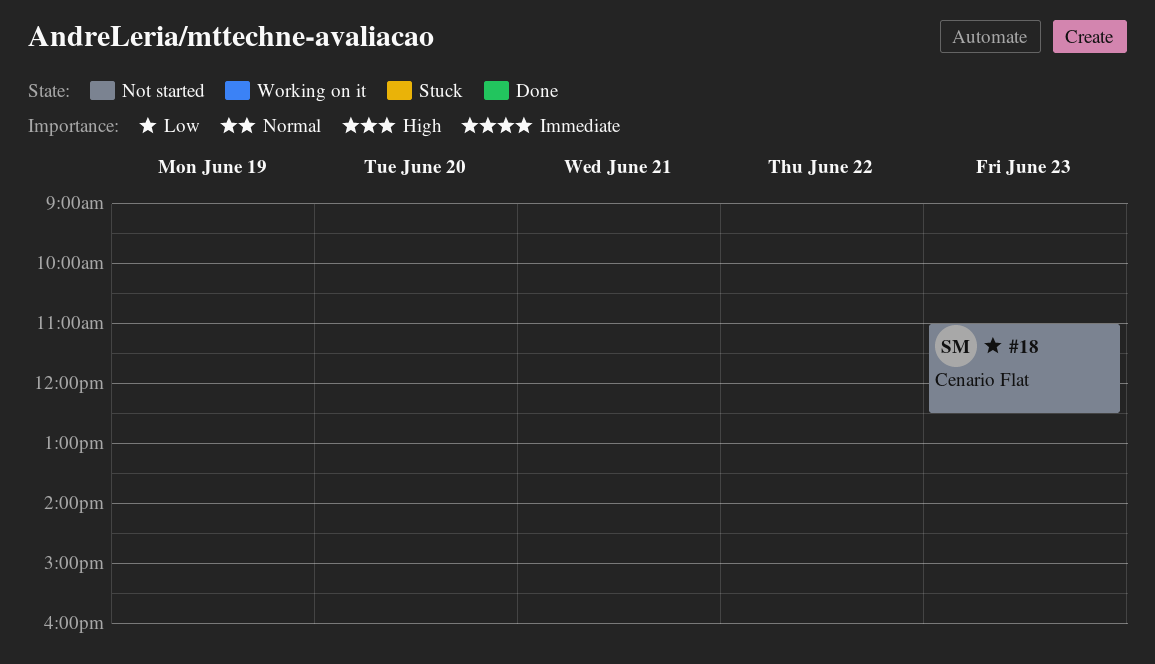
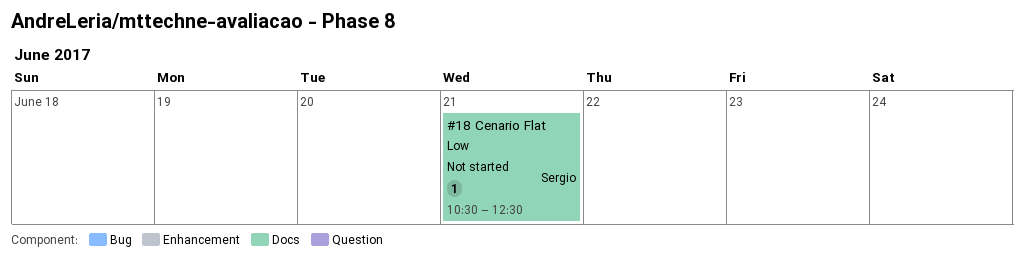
#18, day: Jun 23 -> Jun 21
#18, begins: 11:00 -> 10:30

